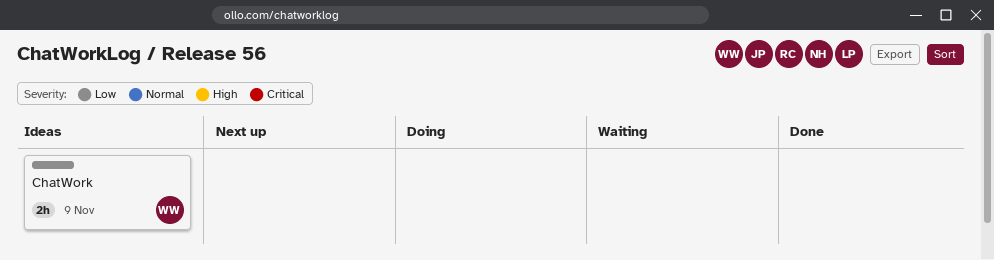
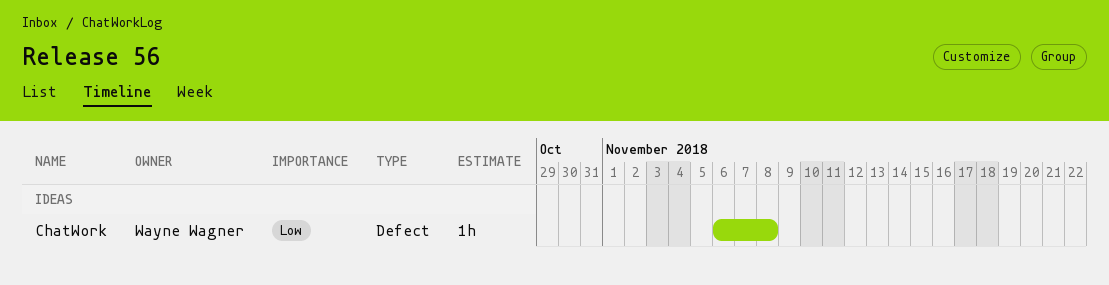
ChatWork, estimate: 2h -> 1h
ChatWork, due: Nov 9 -> Nov 8

